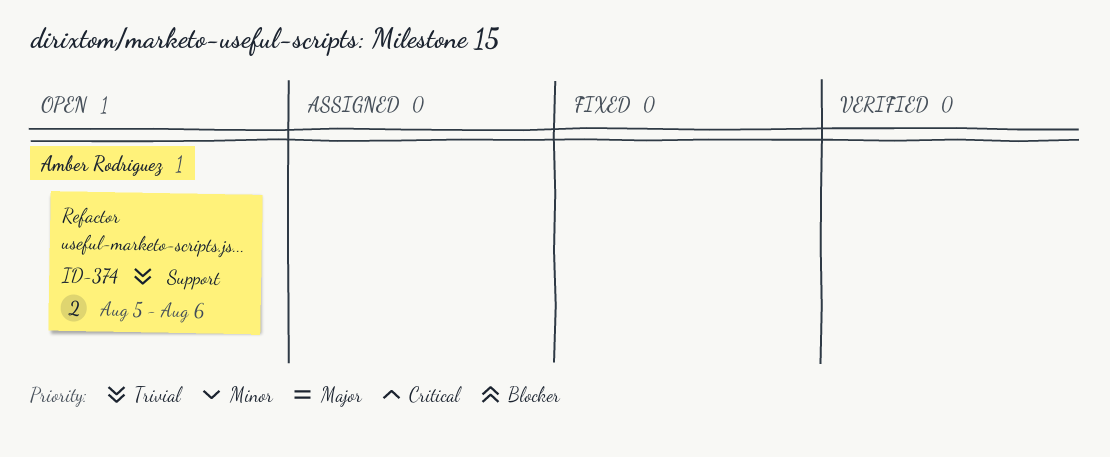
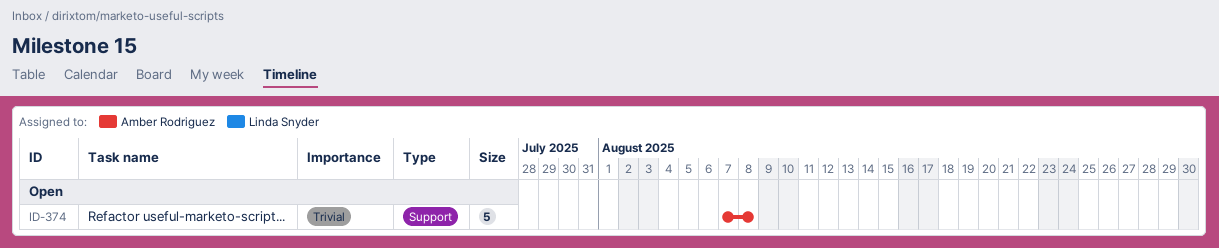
ID-374, estimate: 2 -> 5
ID-374, start: Aug 5 -> Aug 7
ID-374, due: Aug 6 -> Aug 8

